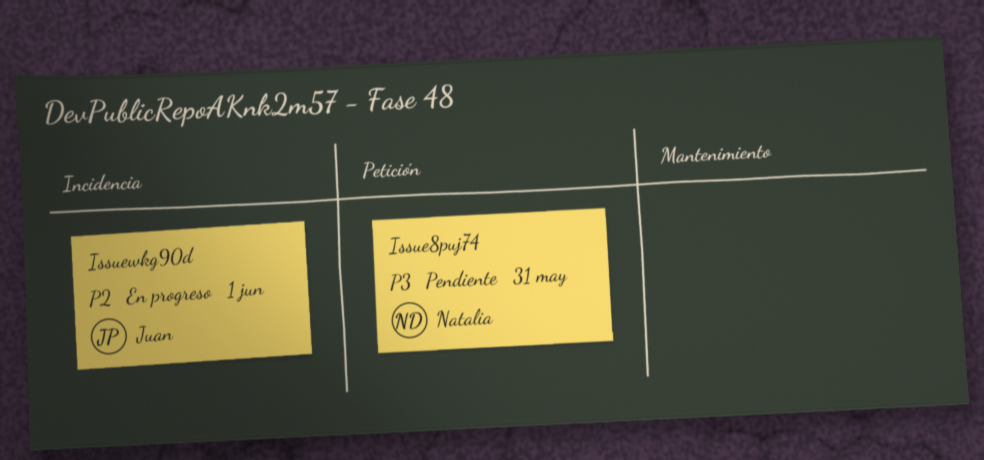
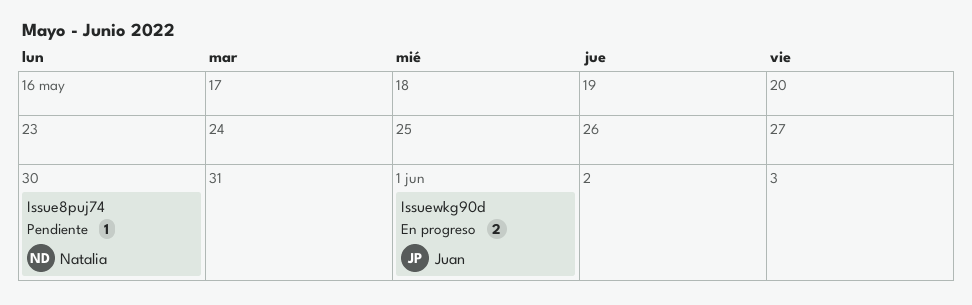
Issue8puj74, due: May 31 -> May 30

